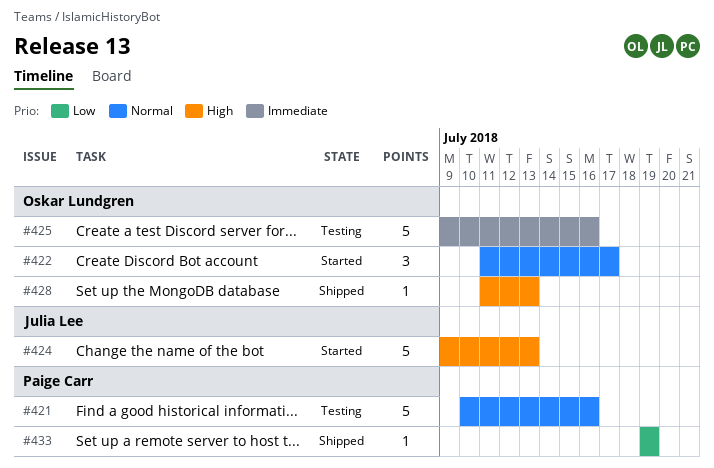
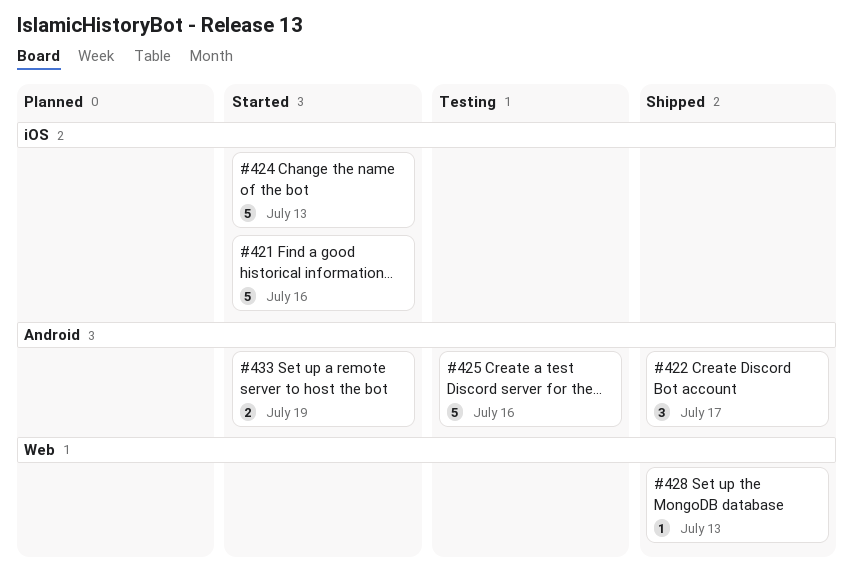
#421, status: Testing -> Started
#422, status: Started -> Shipped
#433, status: Shipped -> Started
#433, estimate: 1 -> 2

